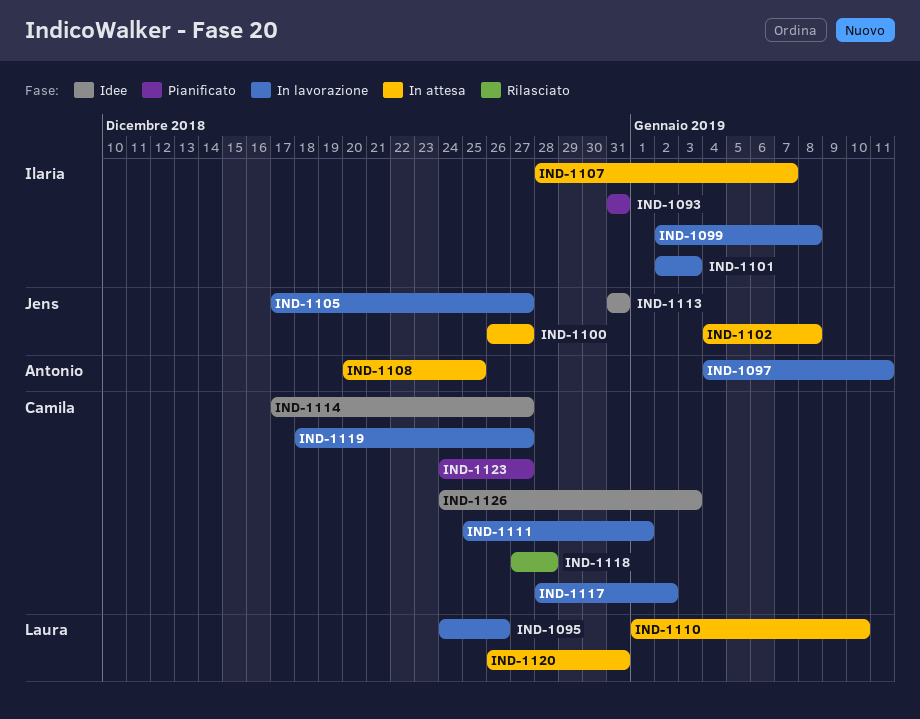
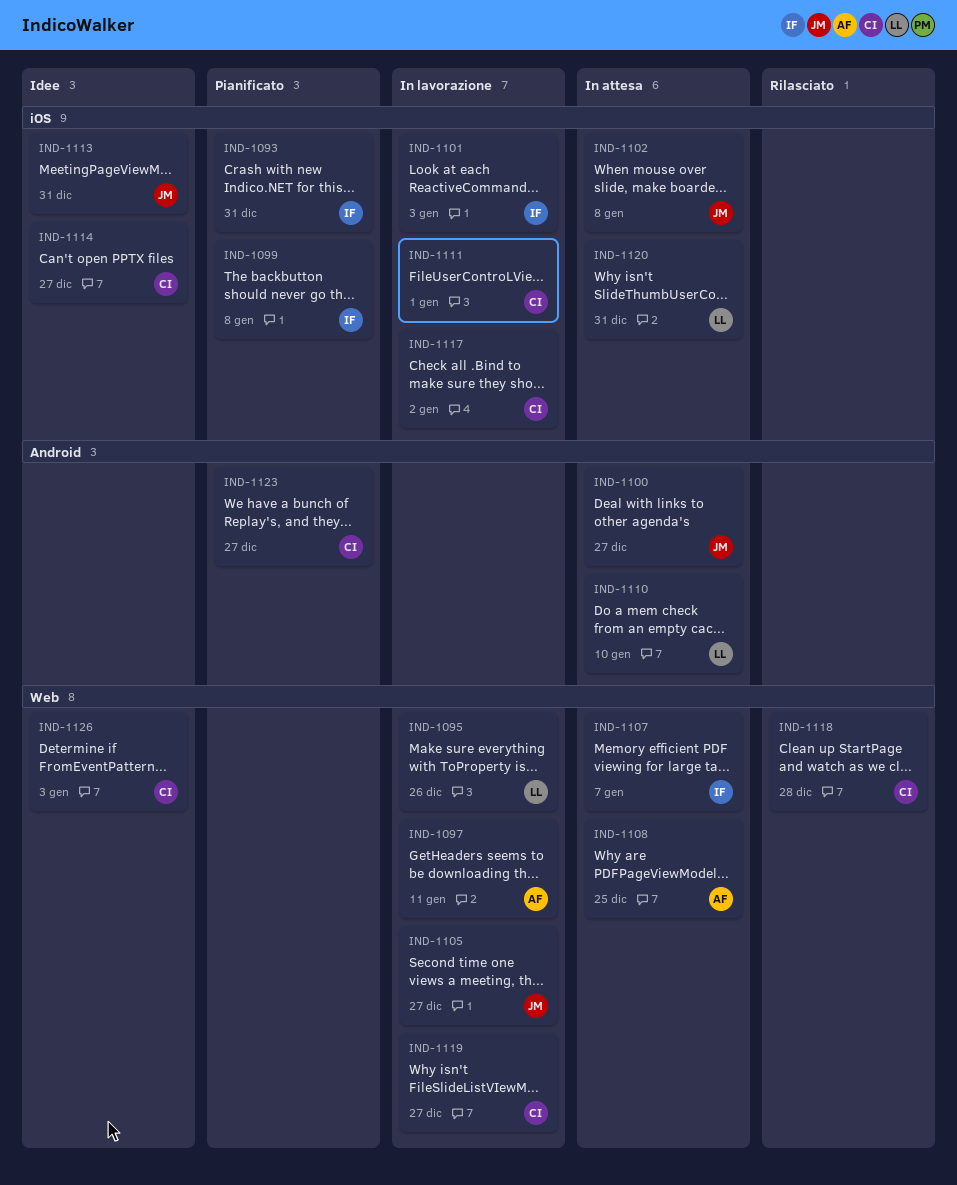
IND-1099, status: In lavorazione -> Pianificato

